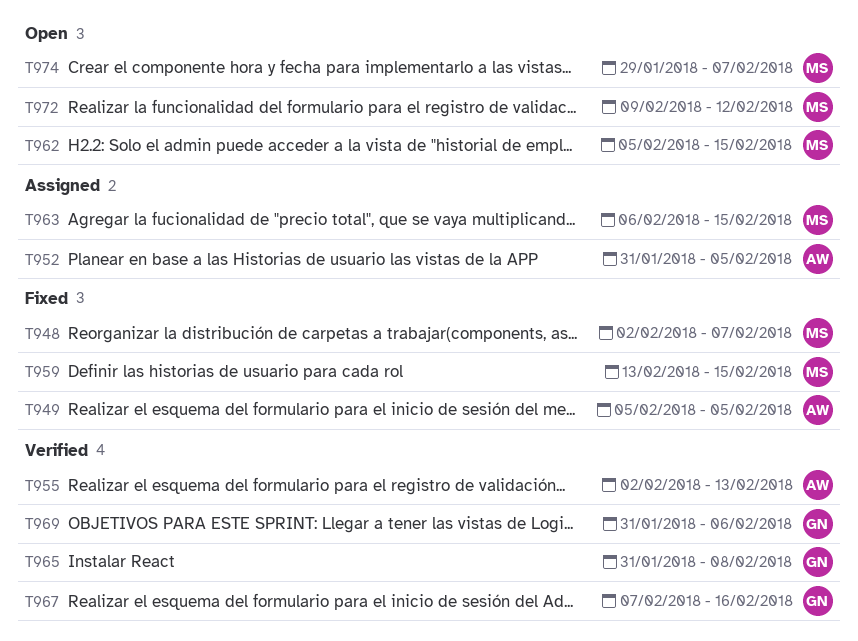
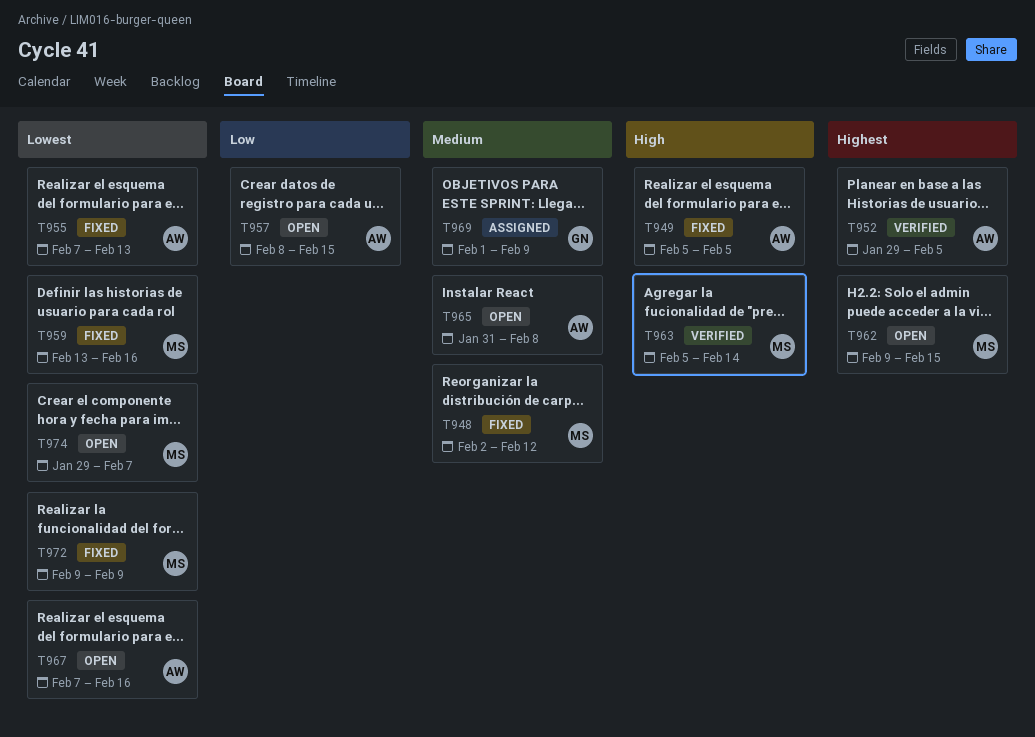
T948, due: Feb 7 -> Feb 12
T952, status: Assigned -> Verified
T952, start: Jan 31 -> Jan 29
T955, status: Verified -> Fixed
T955, start: Feb 2 -> Feb 7
T957: none -> present
T959, due: Feb 15 -> Feb 16
T962, start: Feb 5 -> Feb 9
T963, status: Assigned -> Verified
T963, start: Feb 6 -> Feb 5
T963, due: Feb 15 -> Feb 14
T965, status: Verified -> Open
T965, owner: GN -> AW
T967, status: Verified -> Open
T967, owner: GN -> AW
T969, status: Verified -> Assigned
T969, start: Jan 31 -> Feb 1
T969, due: Feb 6 -> Feb 9
T972, status: Open -> Fixed
T972, due: Feb 12 -> Feb 9

